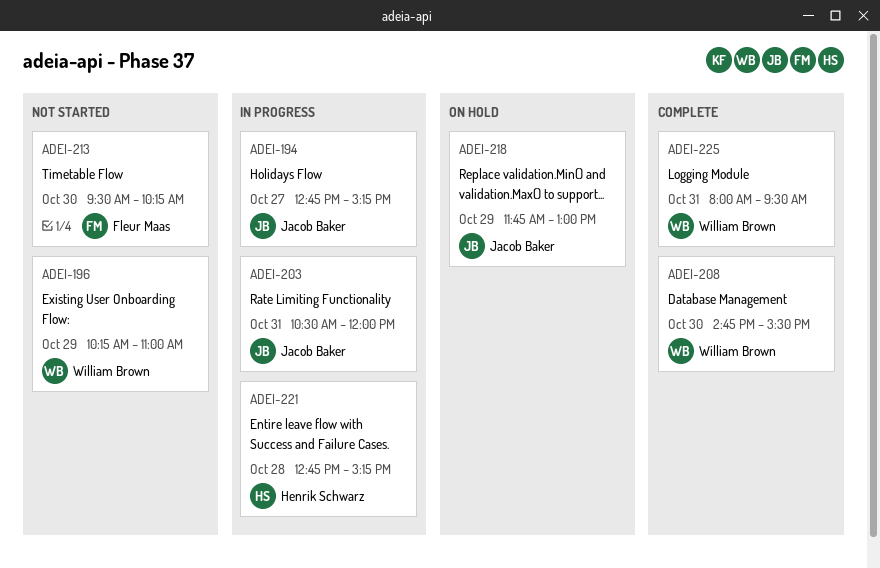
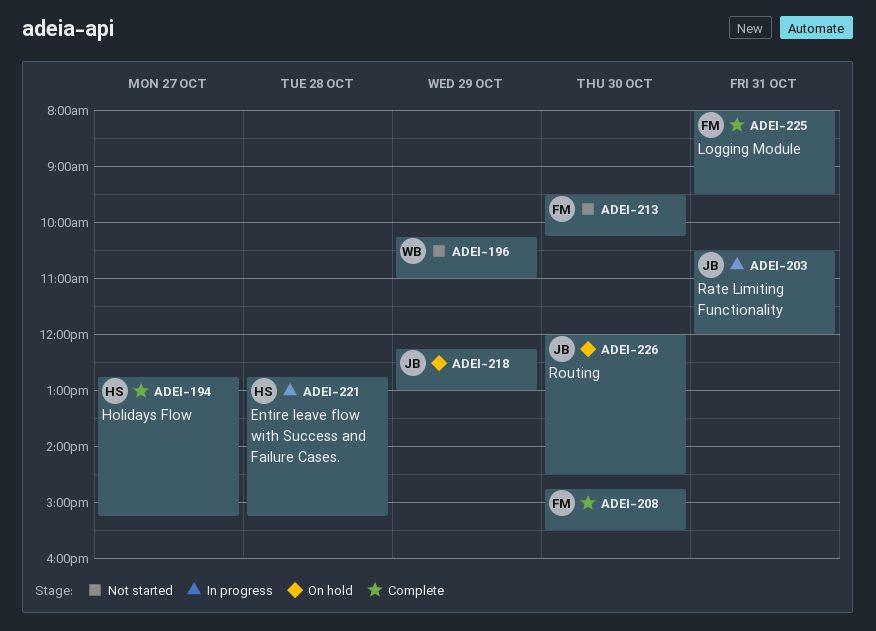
ADEI-194, status: In progress -> Complete
ADEI-194, owner: Jacob Baker -> Henrik Schwarz
ADEI-208, owner: William Brown -> Fleur Maas
ADEI-218, begins: 11:45 -> 12:15
ADEI-225, owner: William Brown -> Fleur Maas
ADEI-226: none -> present

